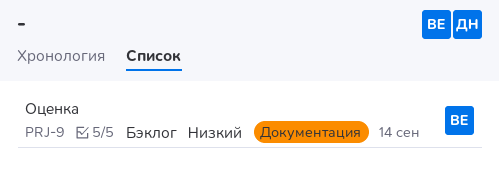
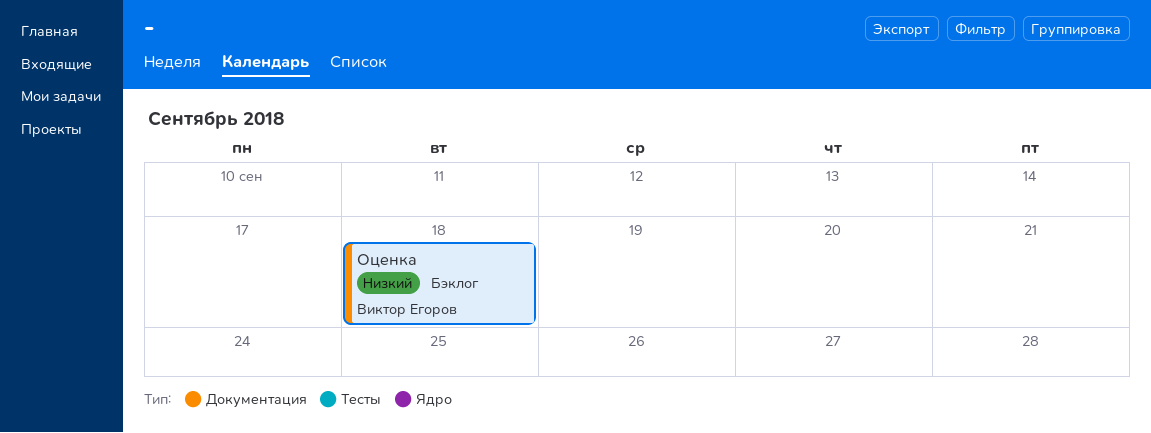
Оценка, due: Sep 14 -> Sep 18

